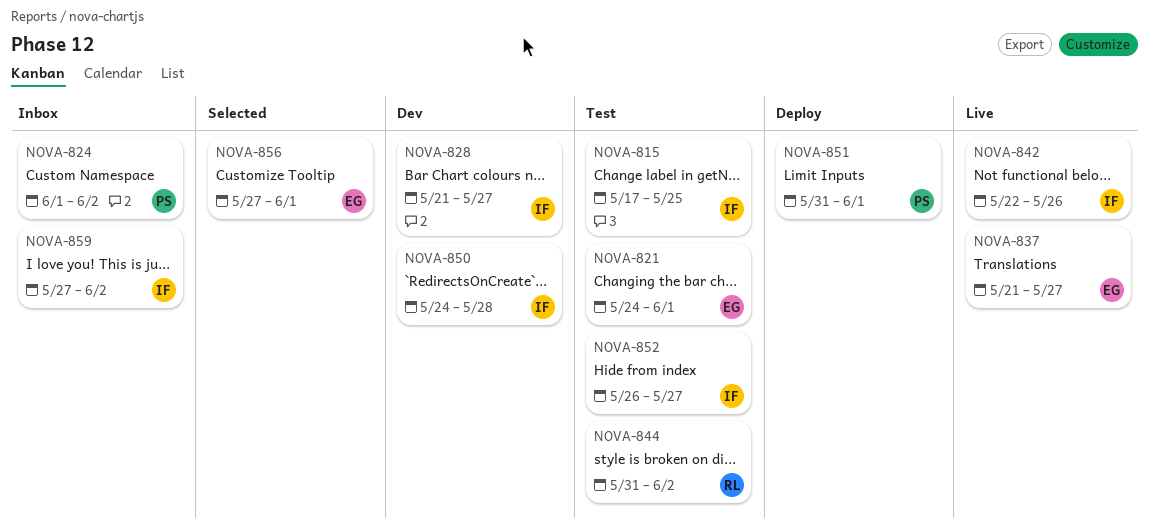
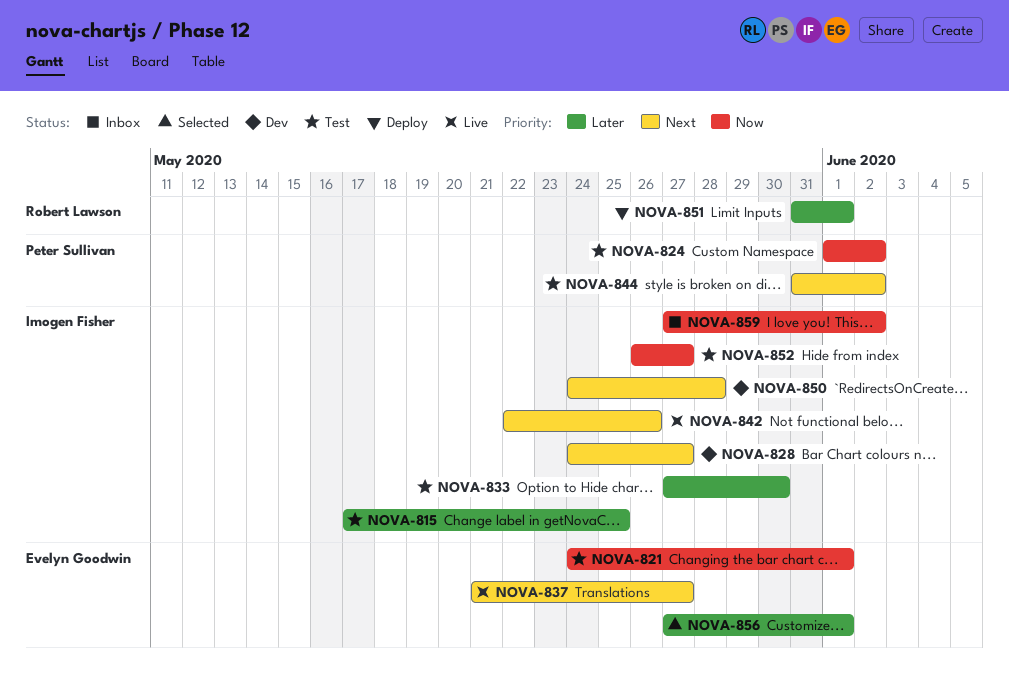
NOVA-824, status: Inbox -> Test
NOVA-828, start: May 21 -> May 24
NOVA-833: none -> present
NOVA-844, owner: Robert Lawson -> Peter Sullivan
NOVA-851, owner: Peter Sullivan -> Robert Lawson

